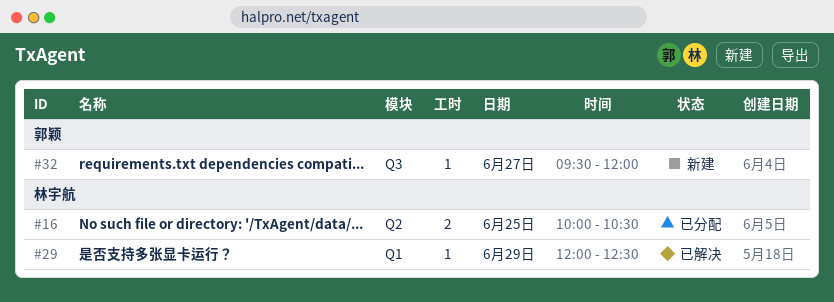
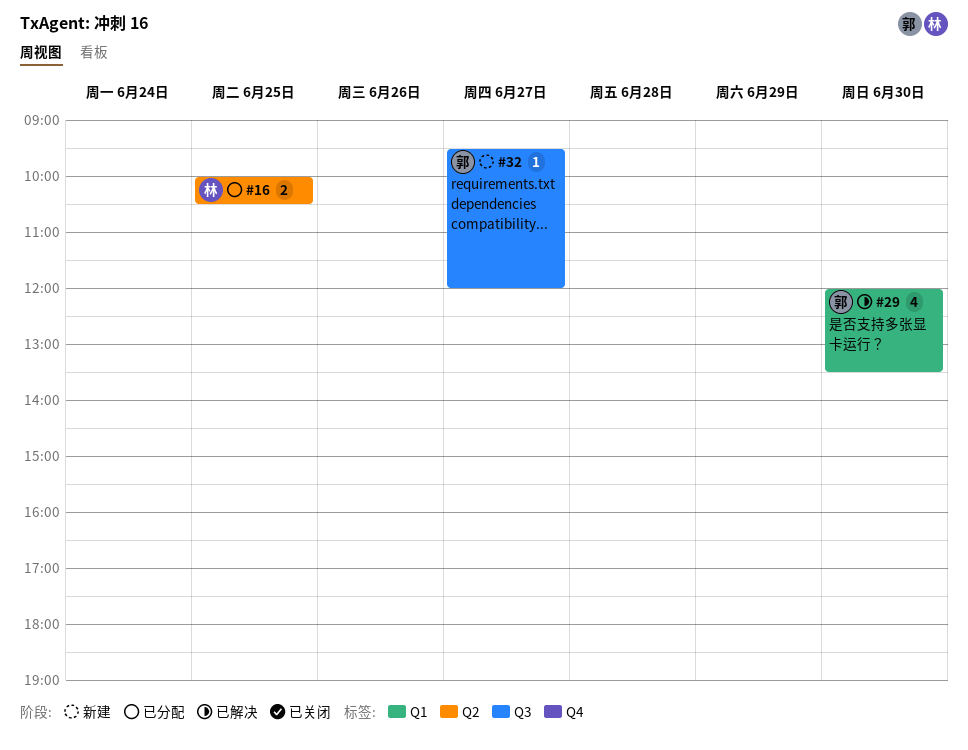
#29, owner: 林宇航 -> 郭颖
#29, estimate: 1 -> 4
#29, day: Jun 29 -> Jun 30
#29, ends: 12:30 -> 13:30

